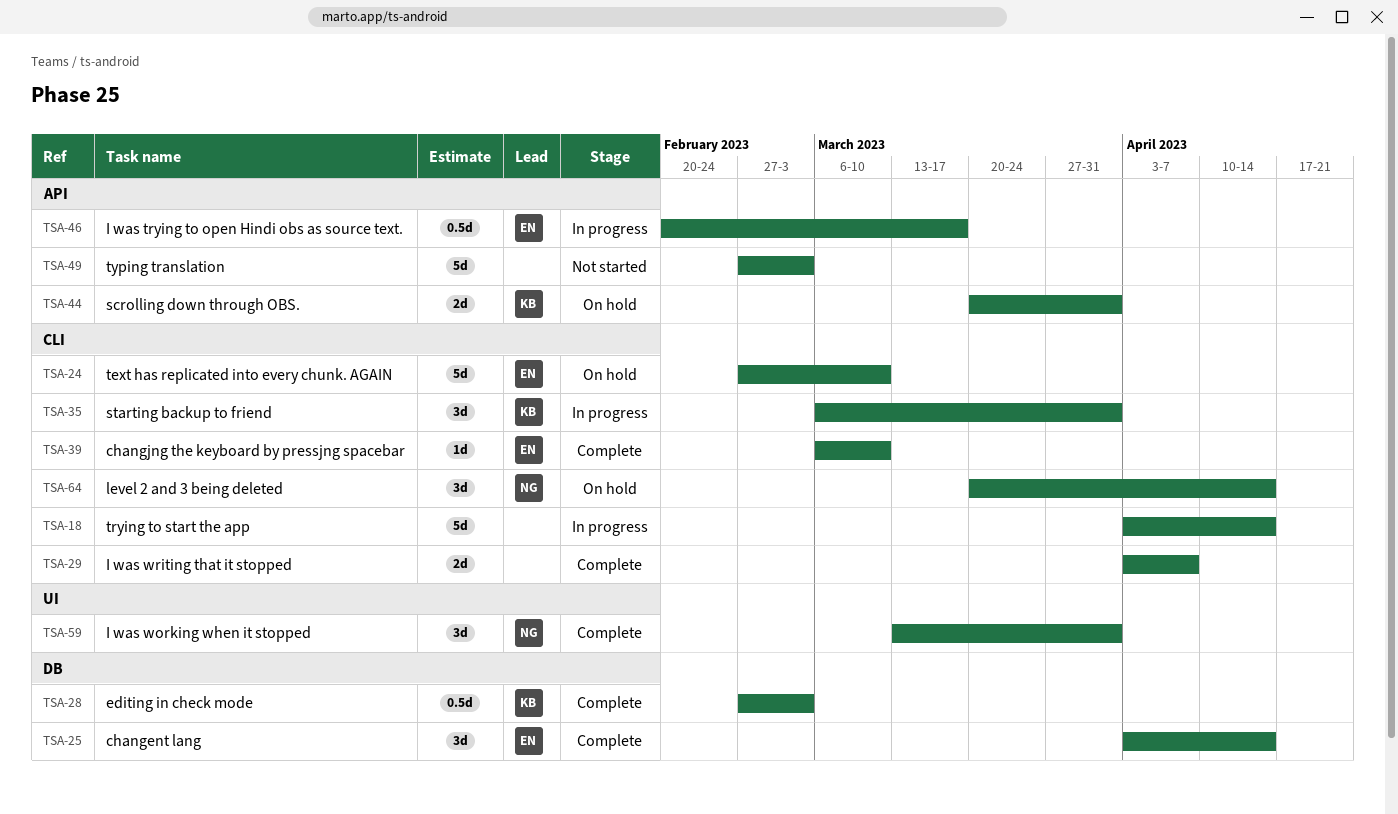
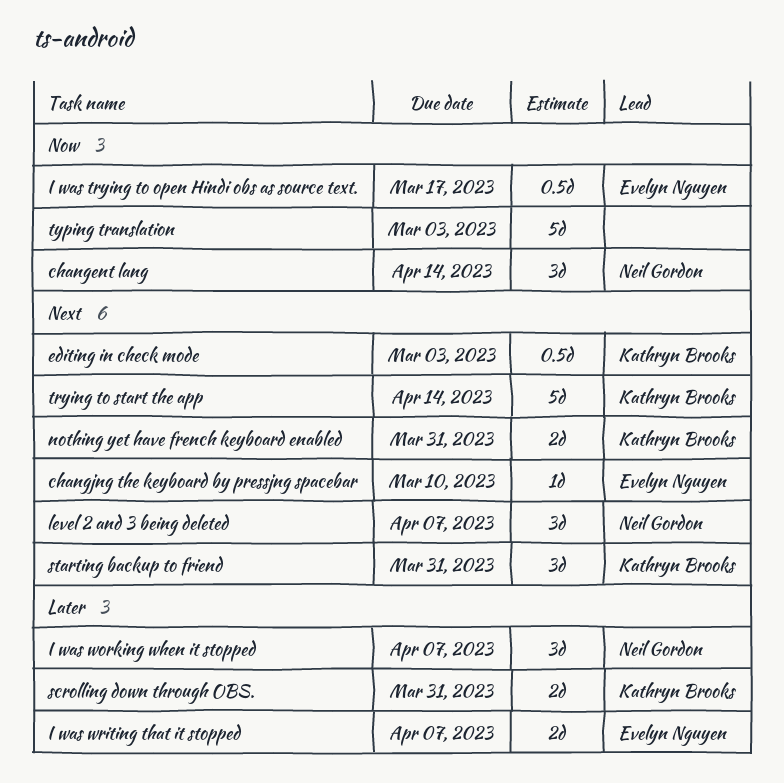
changent lang, owner: Evelyn Nguyen -> Neil Gordon
I was working when it stopped, due: Mar 31 -> Apr 7
I was writing that it stopped, owner: none -> Evelyn Nguyen
level 2 and 3 being deleted, due: Apr 14 -> Apr 7
nothing yet have french keyboard enabled: none -> present
text has replicated into every chunk. AGAIN: present -> none
trying to start the app, owner: none -> Kathryn Brooks

